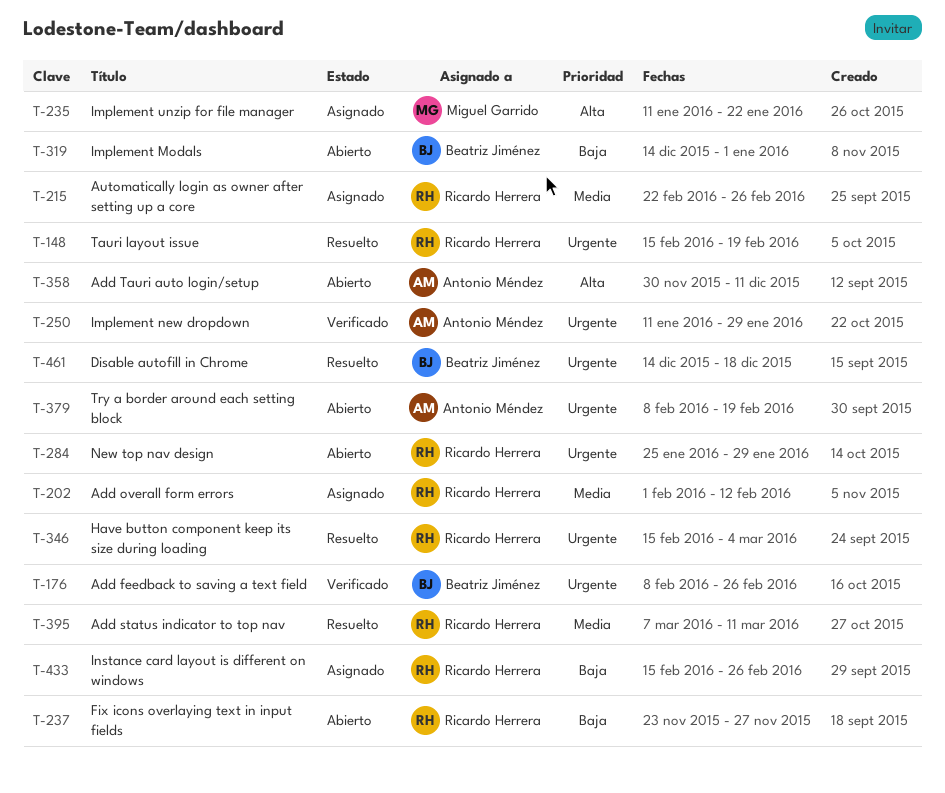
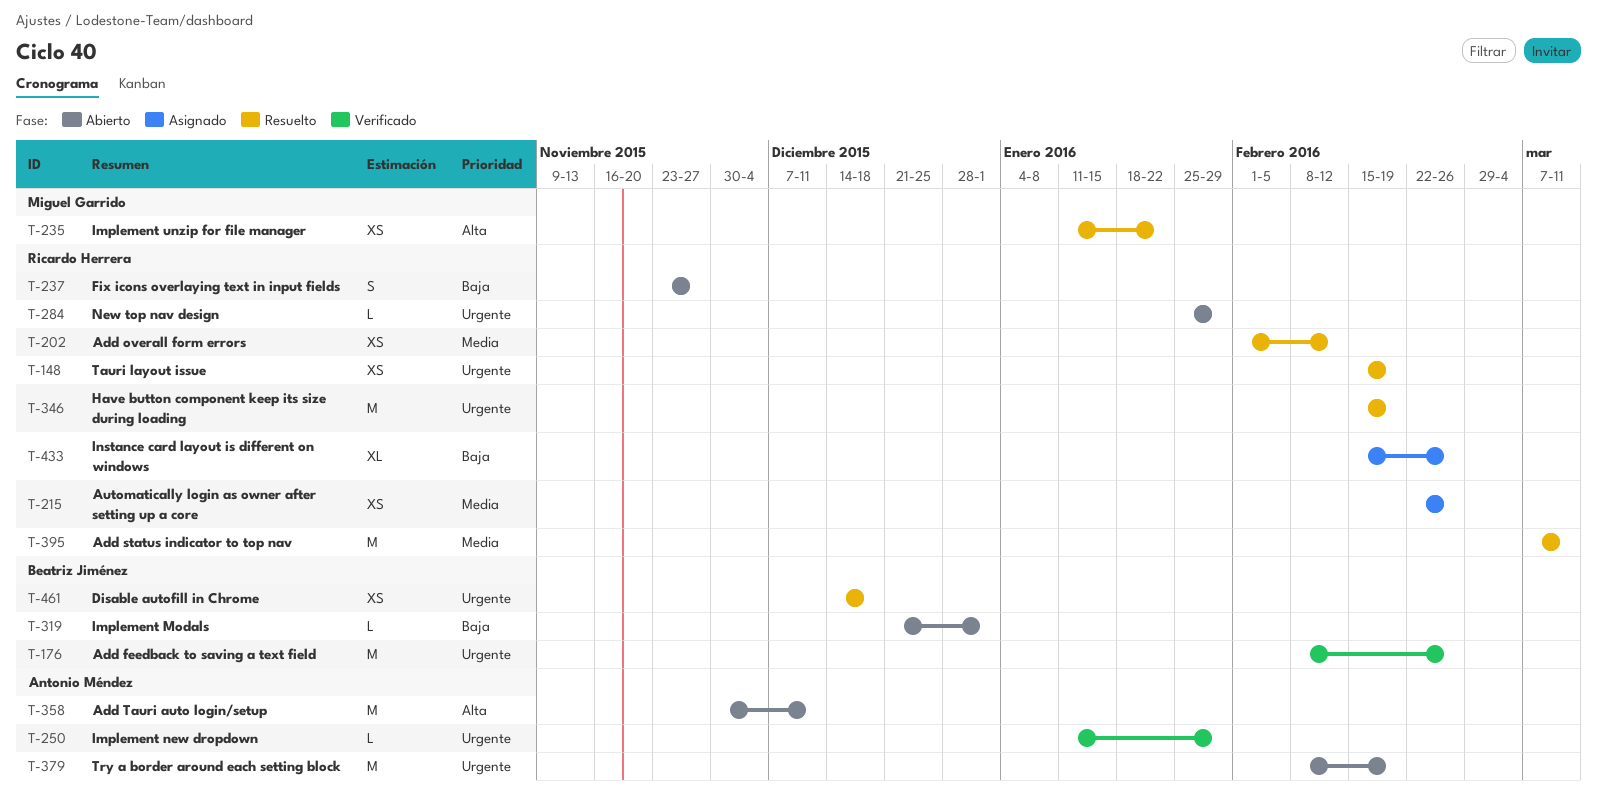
T-202, status: Asignado -> Resuelto
T-235, status: Asignado -> Resuelto
T-319, start: Dec 14 -> Dec 21
T-346, due: Mar 4 -> Feb 19

